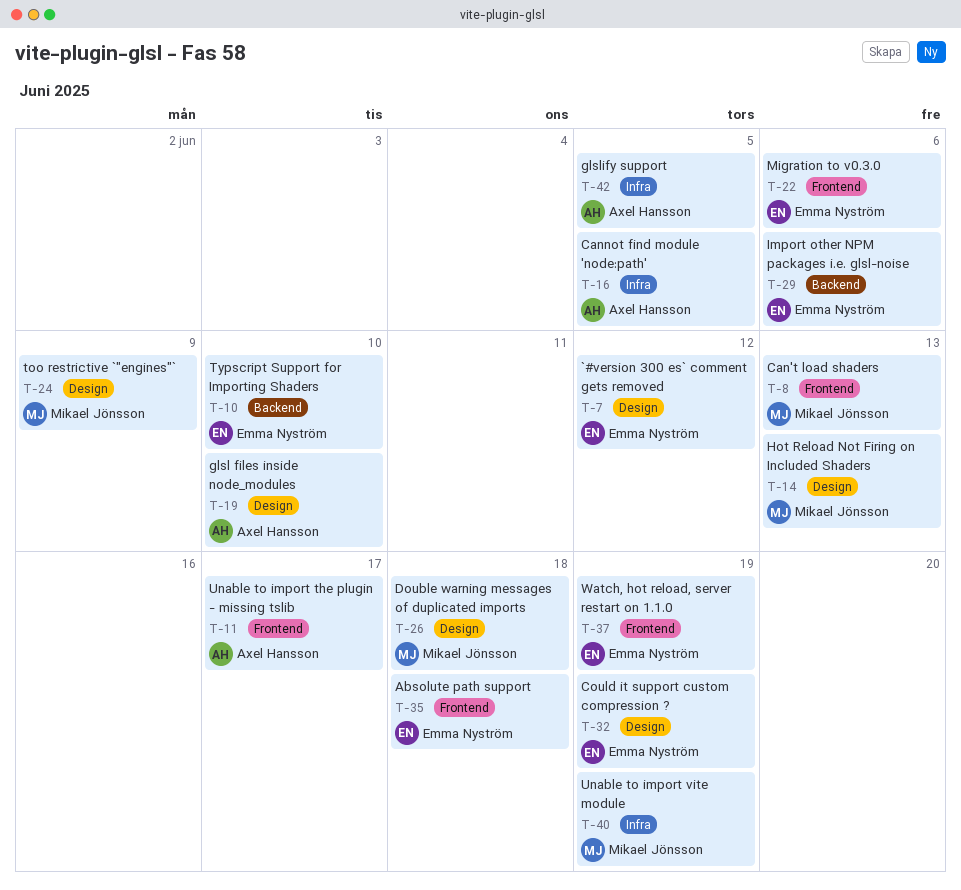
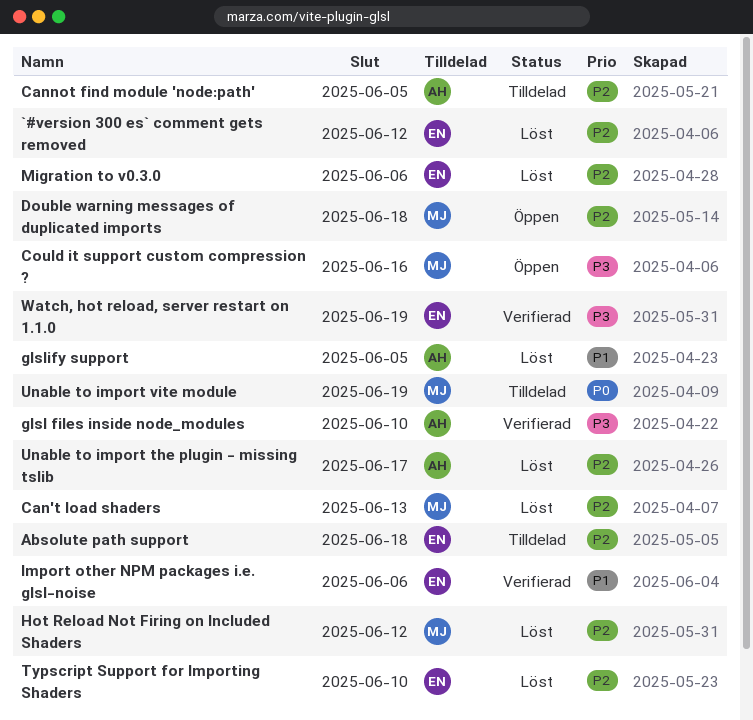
Could it support custom compression ?, owner: Emma Nyström -> Mikael Jönsson
Could it support custom compression ?, due: Jun 19 -> Jun 16
Hot Reload Not Firing on Included Shaders, due: Jun 13 -> Jun 12
too restrictive `"engines"`: present -> none

